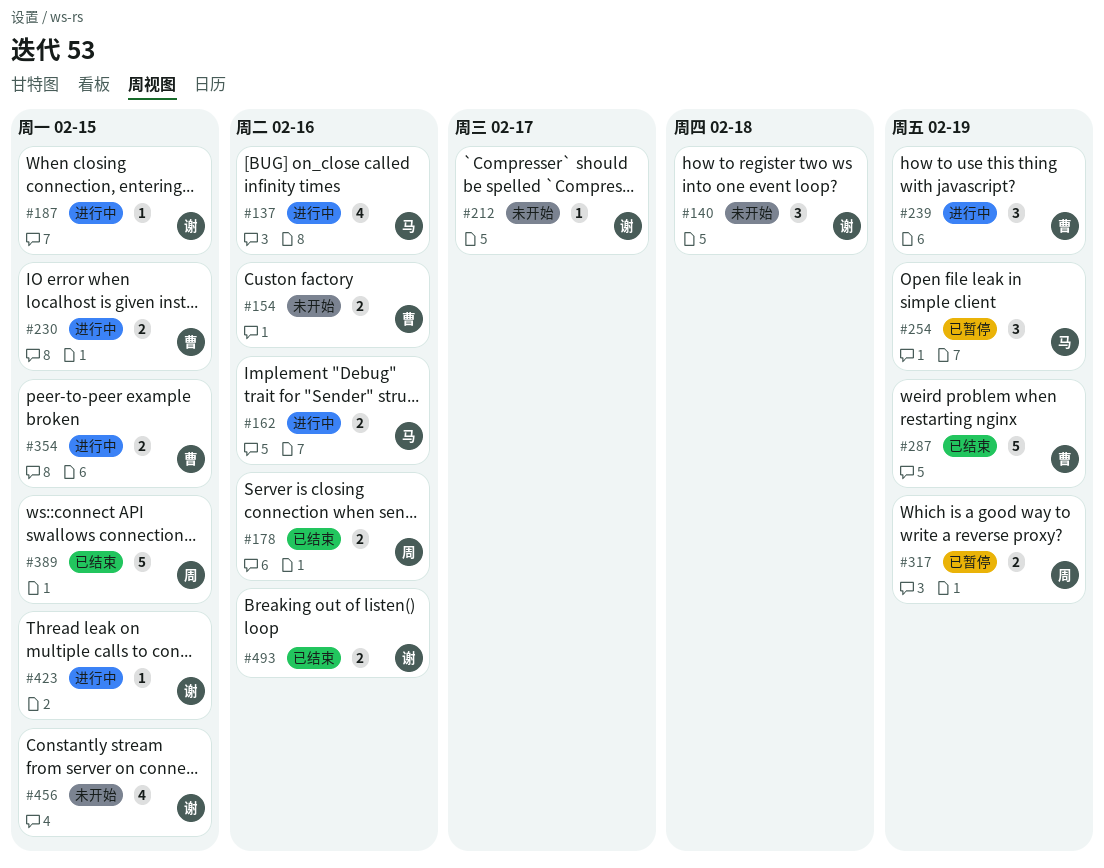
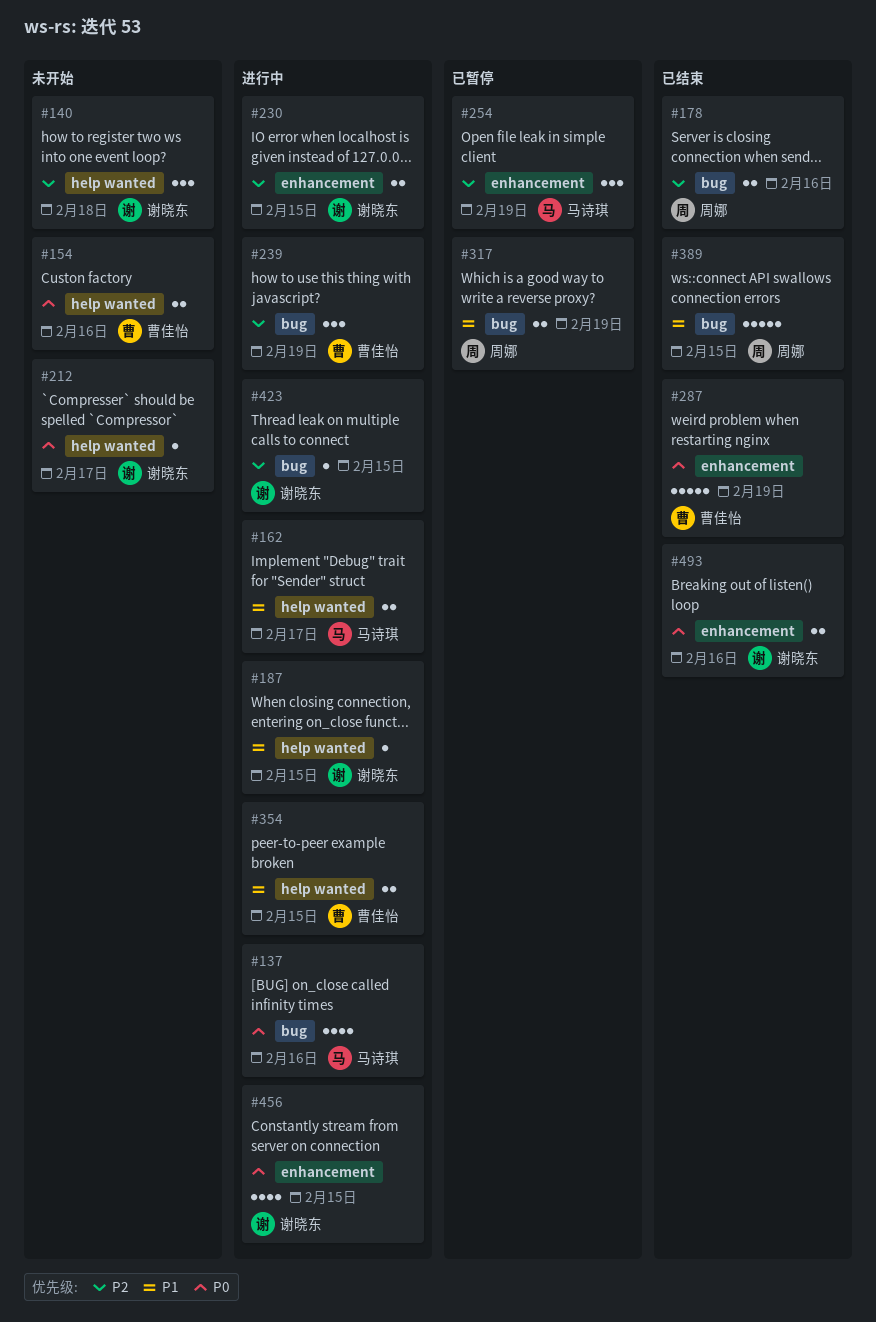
#162, due: Feb 16 -> Feb 17
#230, owner: 曹佳怡 -> 谢晓东
#456, status: 未开始 -> 进行中

